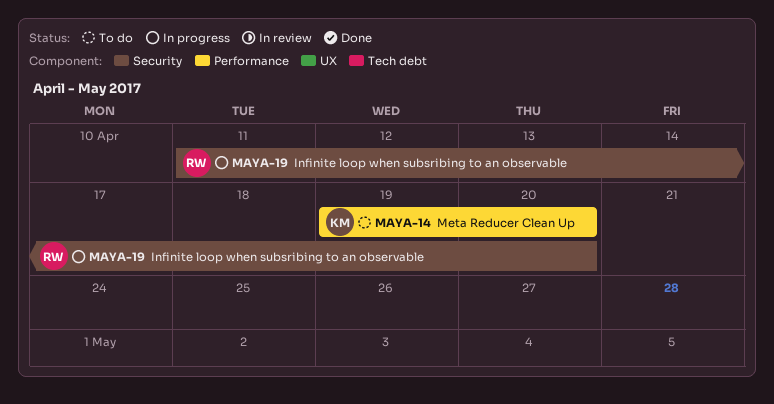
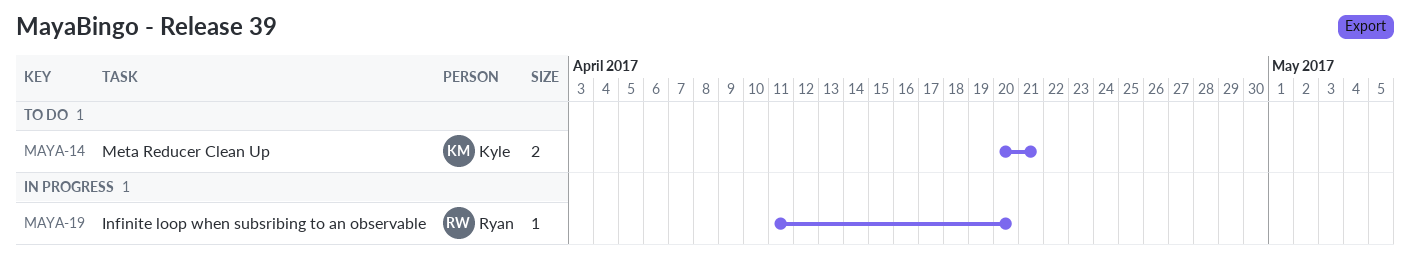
MAYA-14, start: Apr 19 -> Apr 20
MAYA-14, due: Apr 20 -> Apr 21

